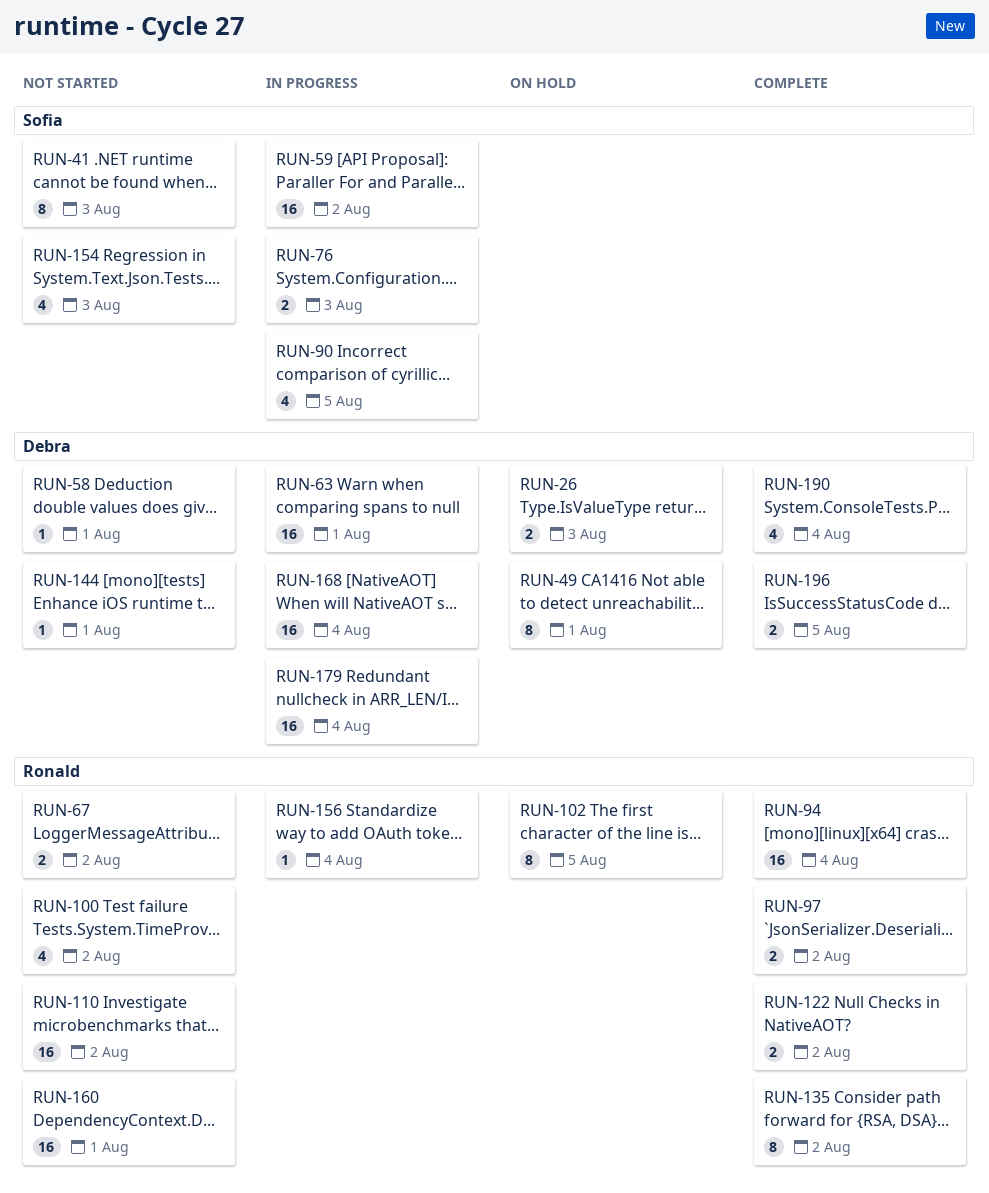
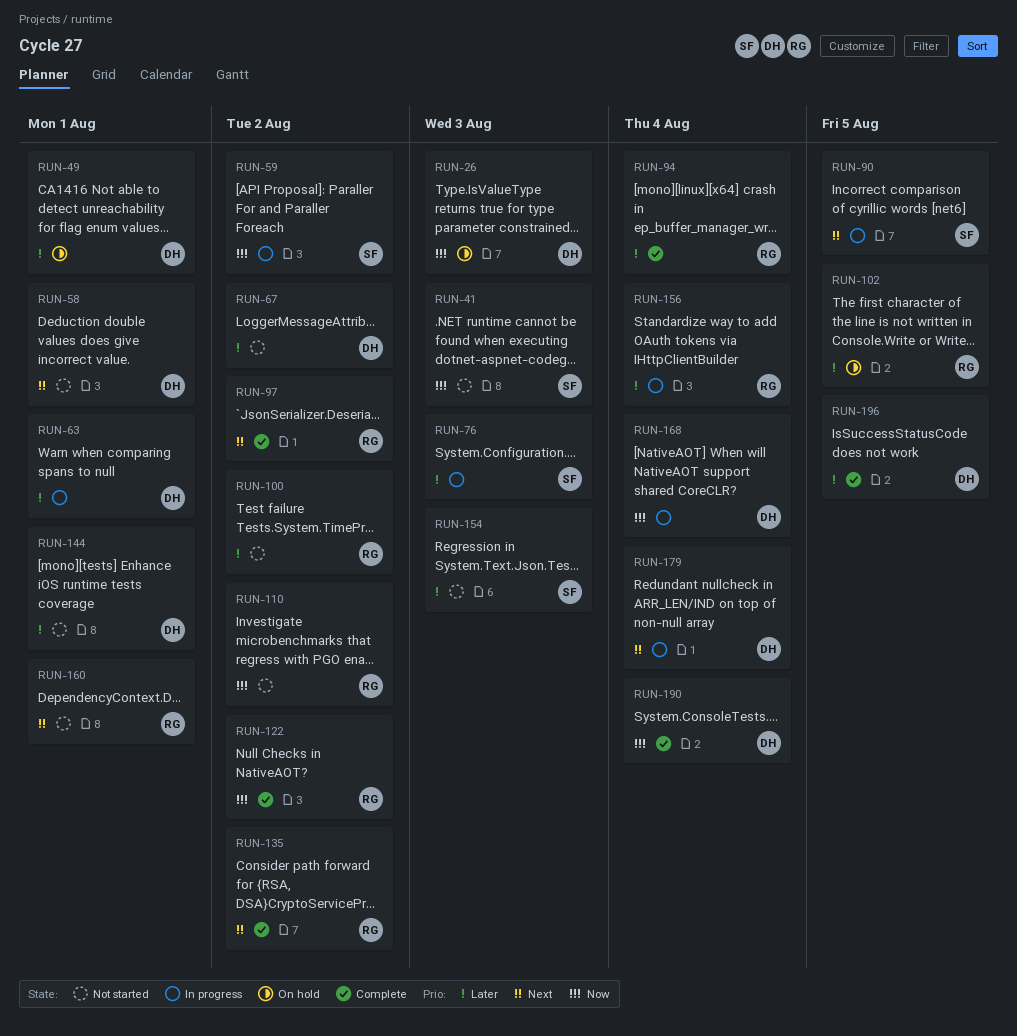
RUN-67, owner: Ronald -> Debra

